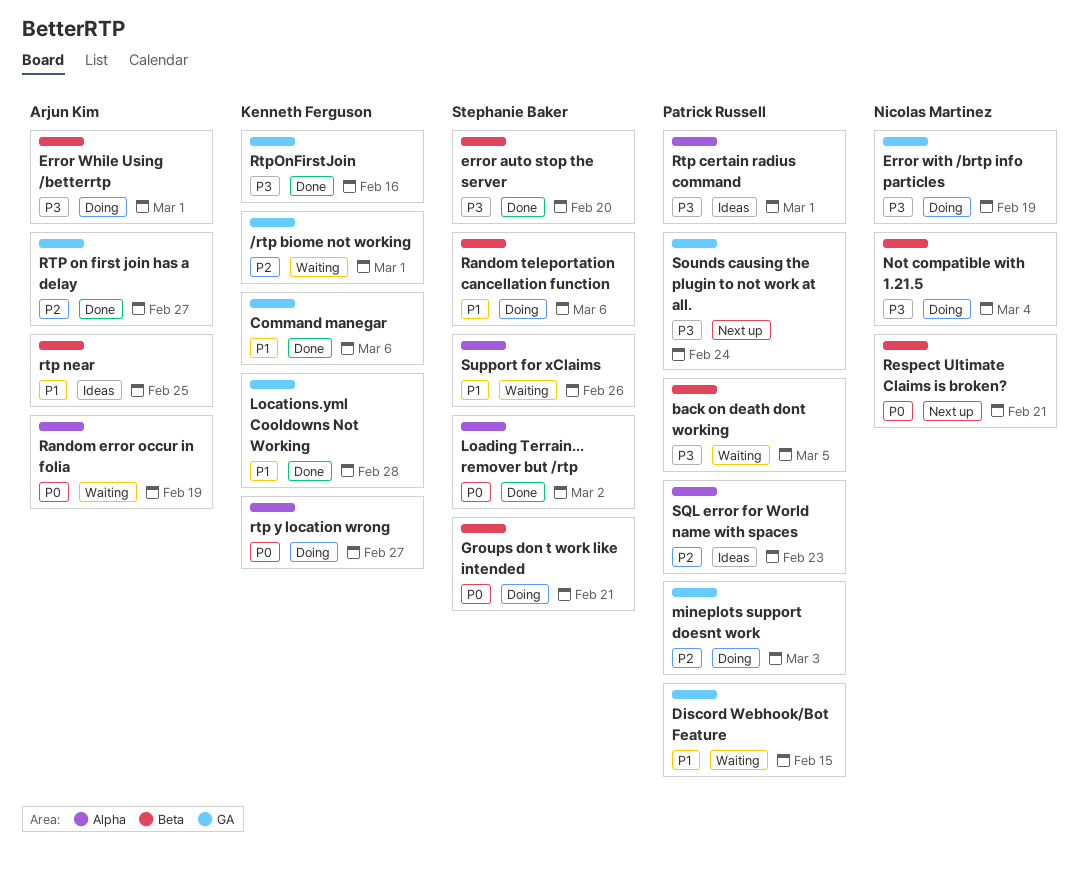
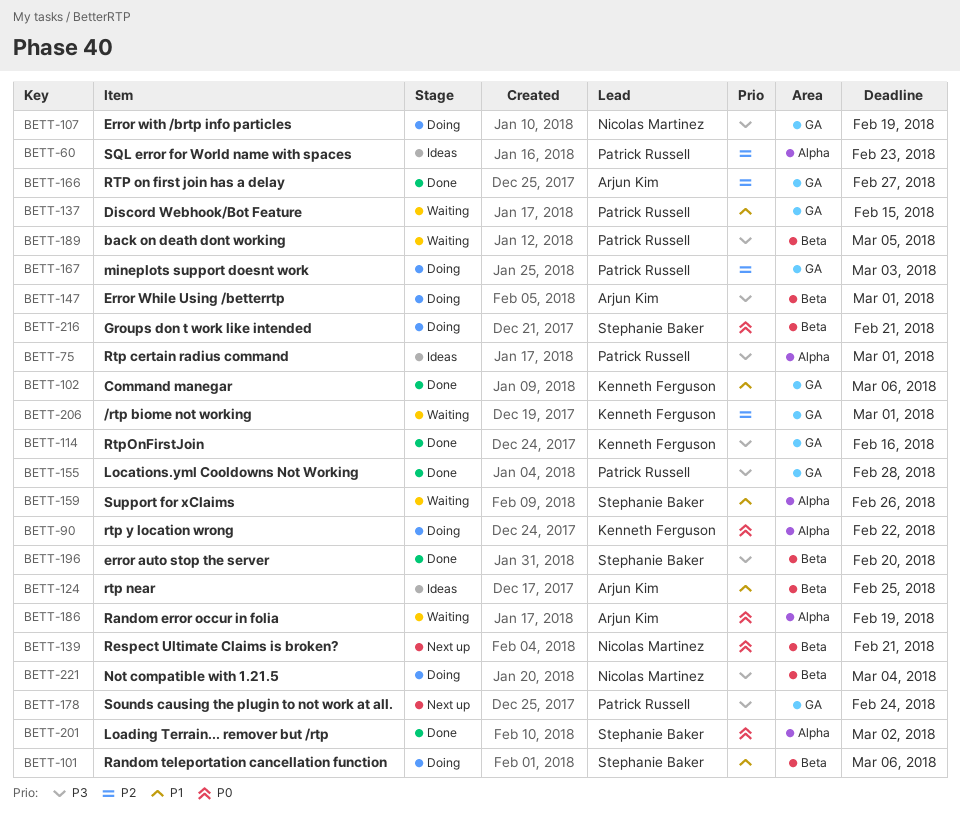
Locations.yml Cooldowns Not Working, owner: Kenneth Ferguson -> Patrick Russell
Locations.yml Cooldowns Not Working, priority: P1 -> P3
rtp y location wrong, due: Feb 27 -> Feb 22

